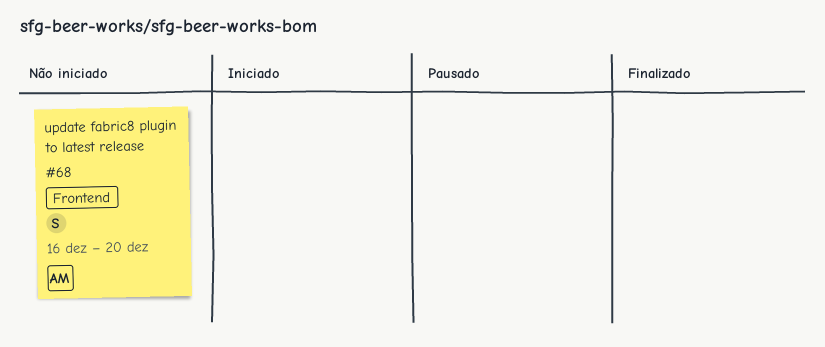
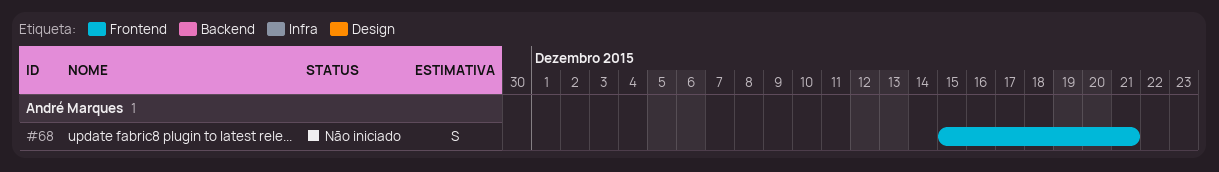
#68, start: Dec 16 -> Dec 15
#68, due: Dec 20 -> Dec 21

